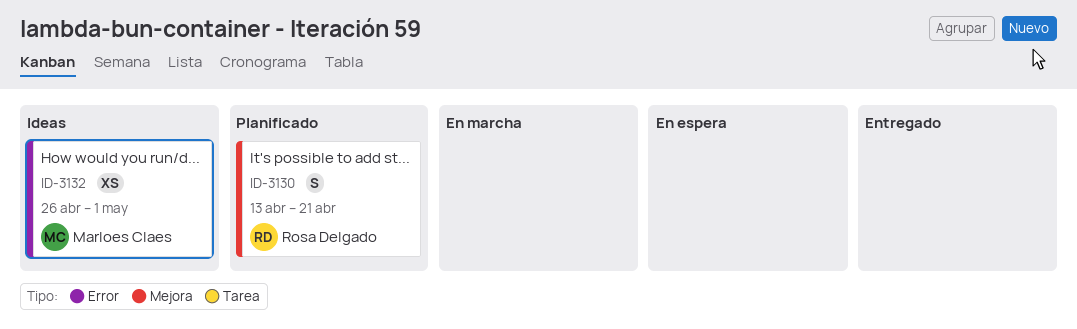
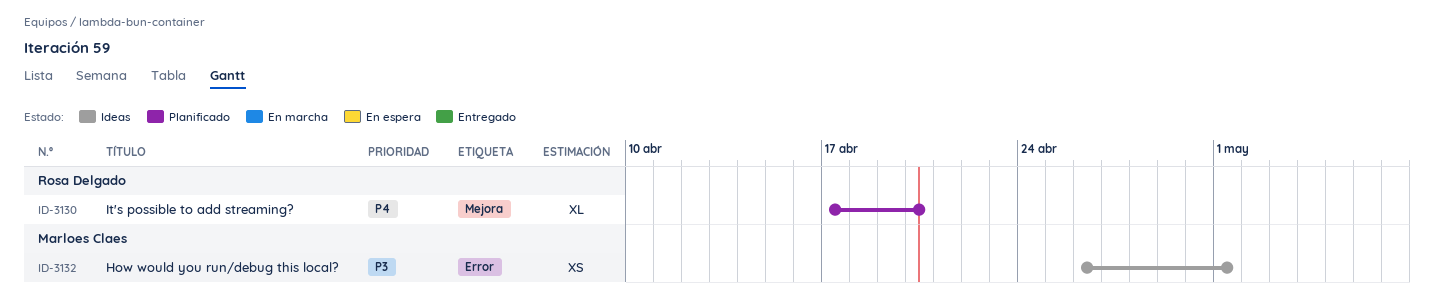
ID-3130, estimate: S -> XL
ID-3130, start: Apr 13 -> Apr 17
ID-3130, due: Apr 21 -> Apr 20

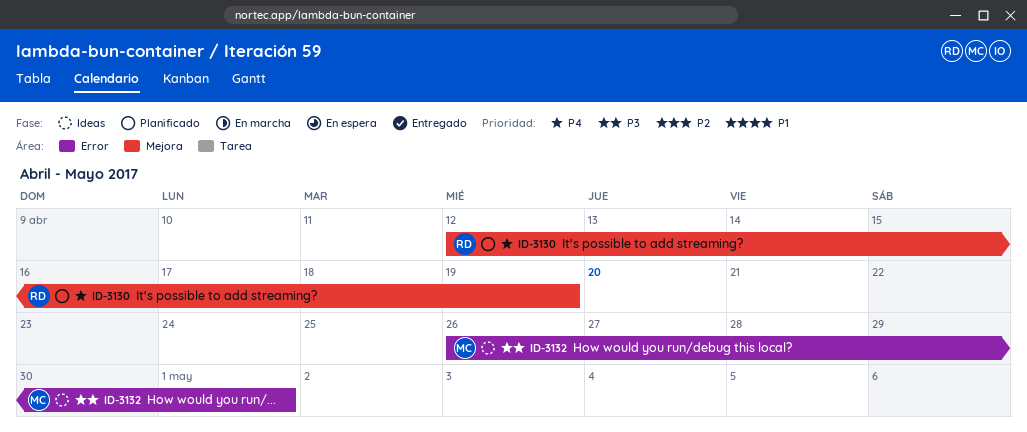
ID-3130, start: Apr 17 -> Apr 12
ID-3130, due: Apr 20 -> Apr 19

